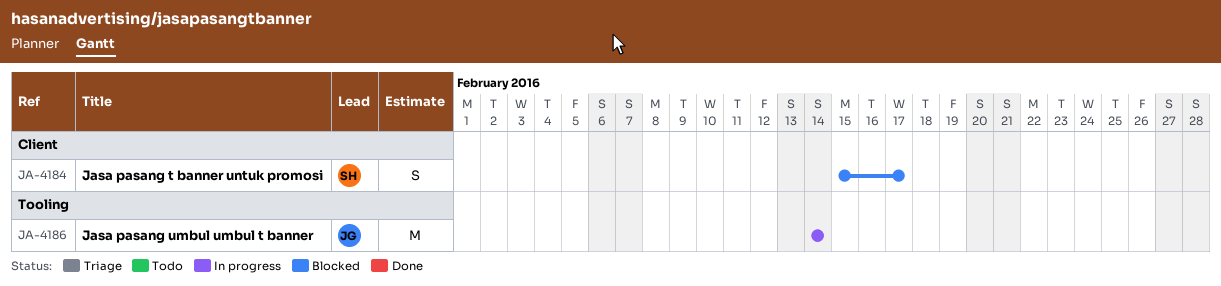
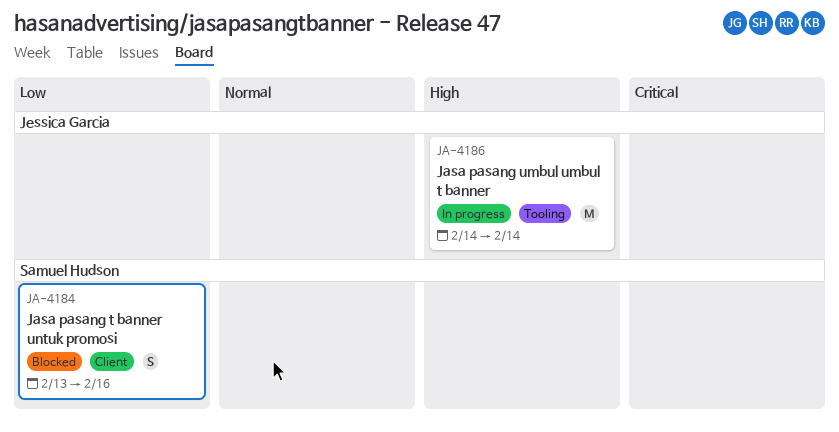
JA-4184, start: Feb 15 -> Feb 13
JA-4184, due: Feb 17 -> Feb 16

